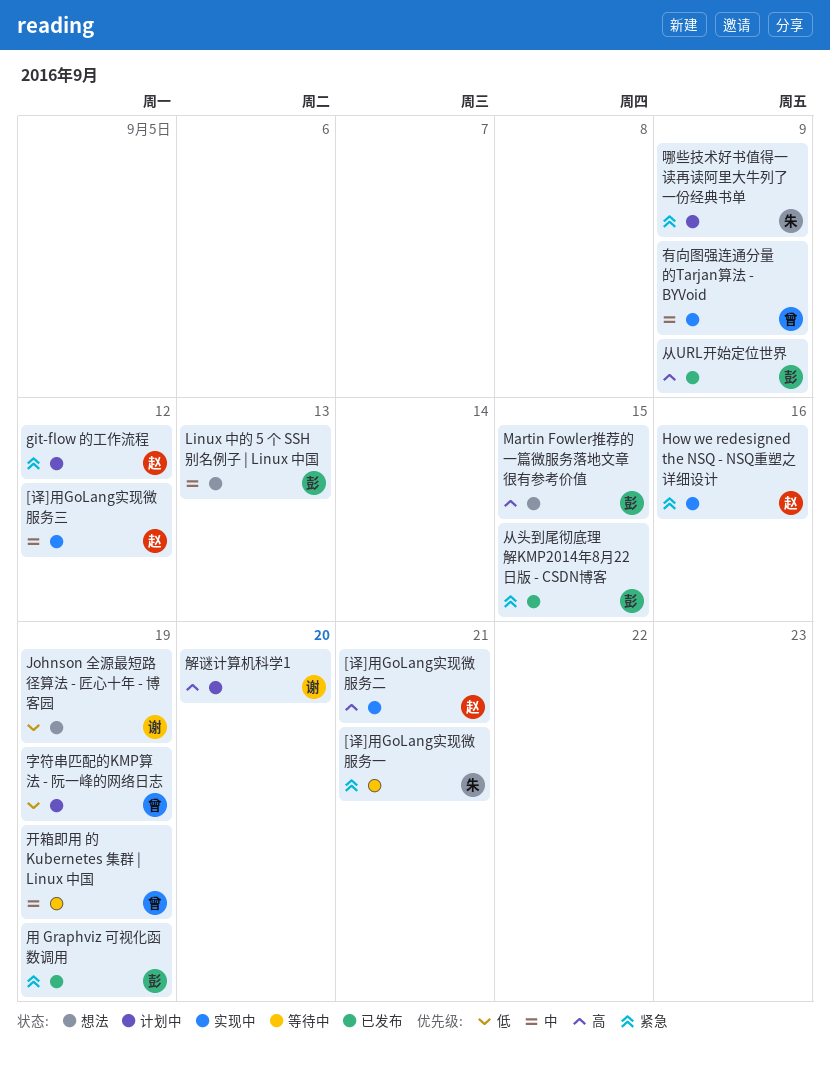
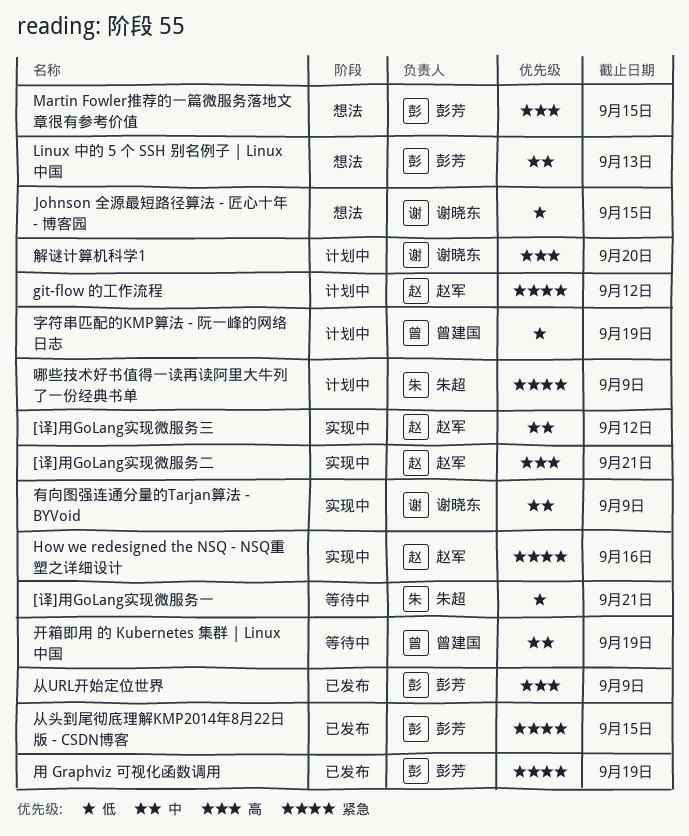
[译]用GoLang实现微服务一, priority: 紧急 -> 低
Johnson 全源最短路径算法 - 匠心十年 - 博客园, due: Sep 19 -> Sep 15
有向图强连通分量的Tarjan算法 - BYVoid, owner: 曾建国 -> 谢晓东

